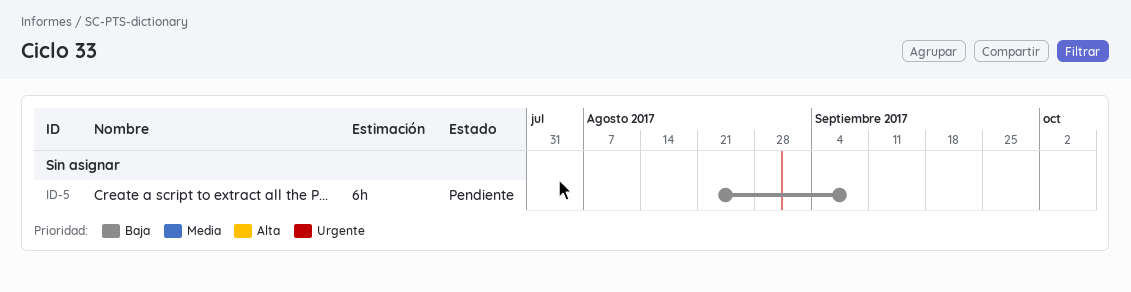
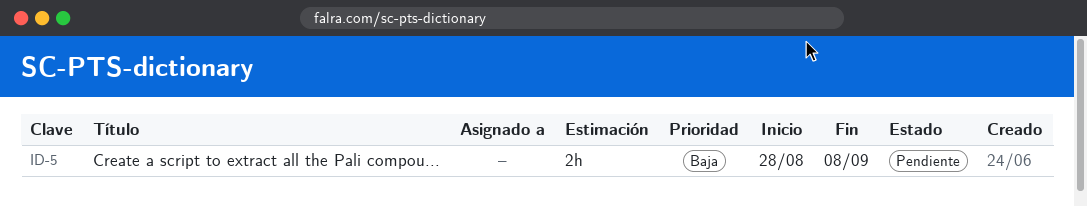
ID-5, estimate: 6h -> 2h
ID-5, start: Aug 21 -> Aug 28

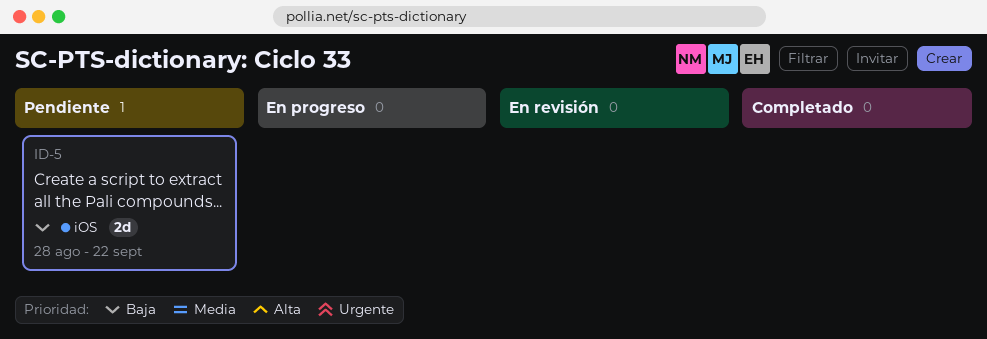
ID-5, estimate: 2h -> 2d
ID-5, due: Sep 8 -> Sep 22

